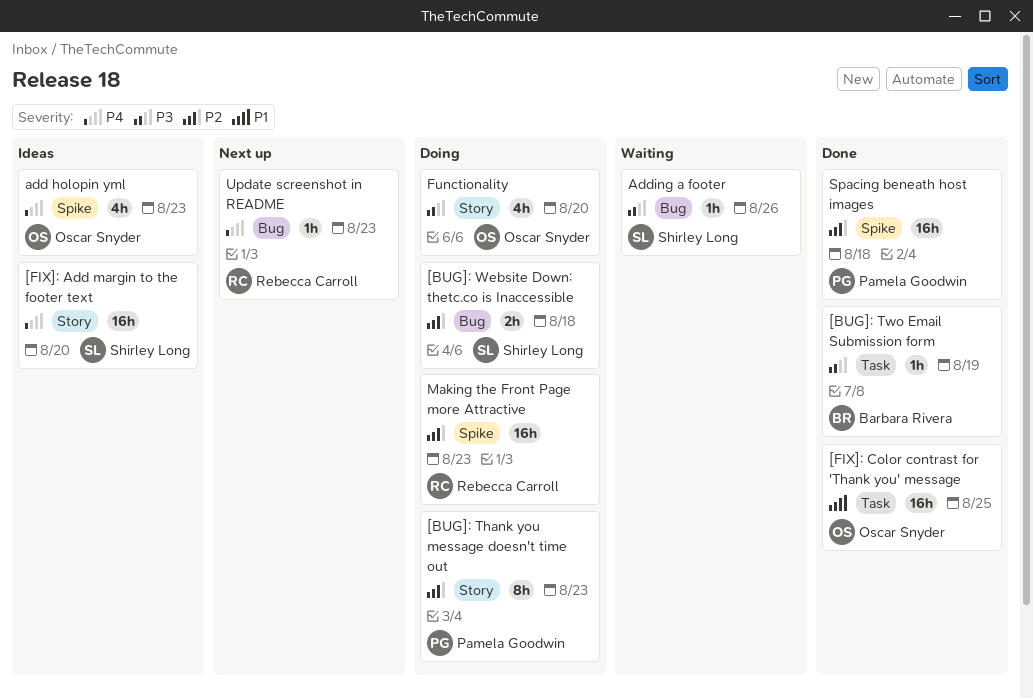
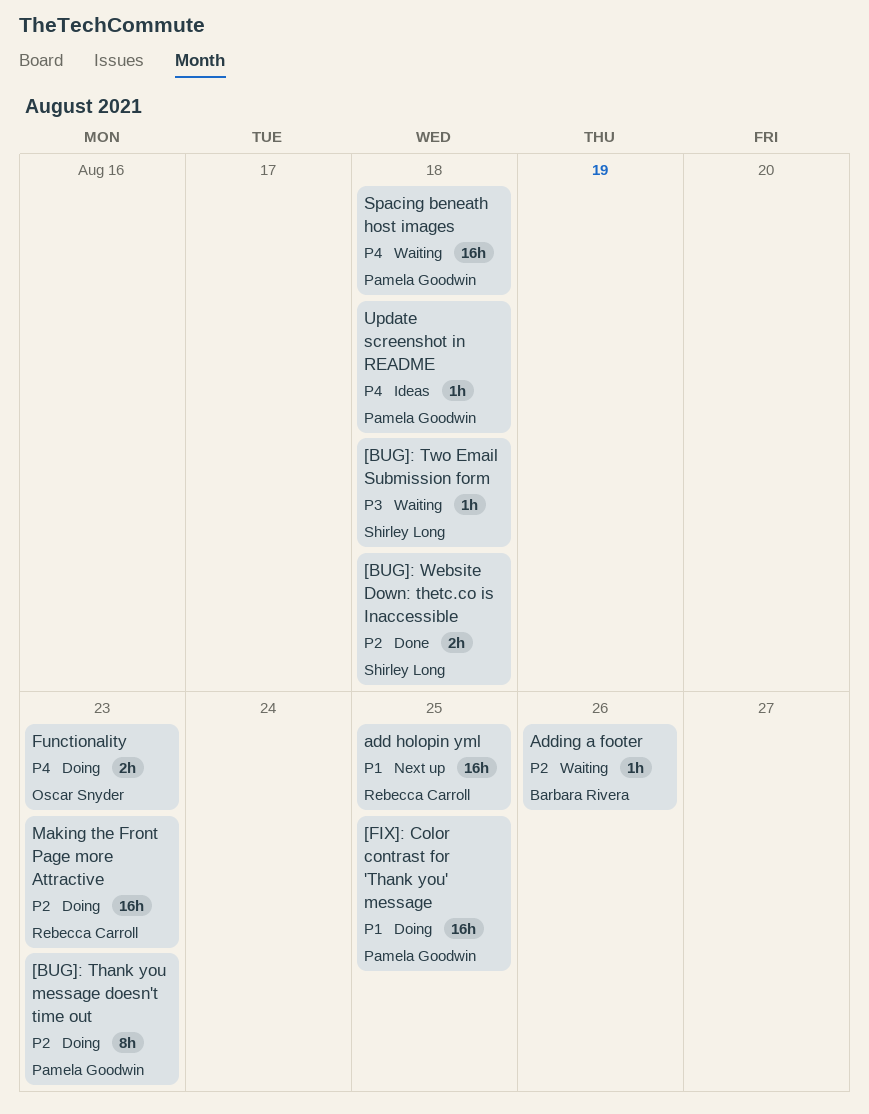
[BUG]: Two Email Submission form, status: Done -> Waiting
[BUG]: Two Email Submission form, owner: Barbara Rivera -> Shirley Long
[BUG]: Two Email Submission form, due: Aug 19 -> Aug 18
[BUG]: Website Down: thetc.co is Inaccessible, status: Doing -> Done
[FIX]: Add margin to the footer text: present -> none
[FIX]: Color contrast for 'Thank you' message, status: Done -> Doing
[FIX]: Color contrast for 'Thank you' message, owner: Oscar Snyder -> Pamela Goodwin
add holopin yml, status: Ideas -> Next up
add holopin yml, owner: Oscar Snyder -> Rebecca Carroll
add holopin yml, priority: P4 -> P1
add holopin yml, estimate: 4h -> 16h
add holopin yml, due: Aug 23 -> Aug 25
Adding a footer, owner: Shirley Long -> Barbara Rivera
Adding a footer, priority: P3 -> P2
Functionality, priority: P3 -> P4
Functionality, estimate: 4h -> 2h
Functionality, due: Aug 20 -> Aug 23
Spacing beneath host images, status: Done -> Waiting
Spacing beneath host images, priority: P2 -> P4
Update screenshot in README, status: Next up -> Ideas
Update screenshot in README, owner: Rebecca Carroll -> Pamela Goodwin
Update screenshot in README, due: Aug 23 -> Aug 18

